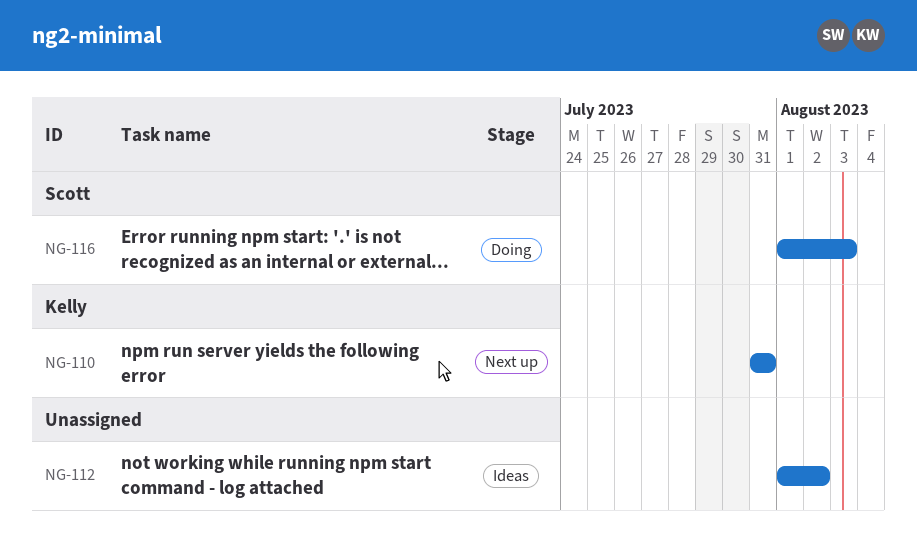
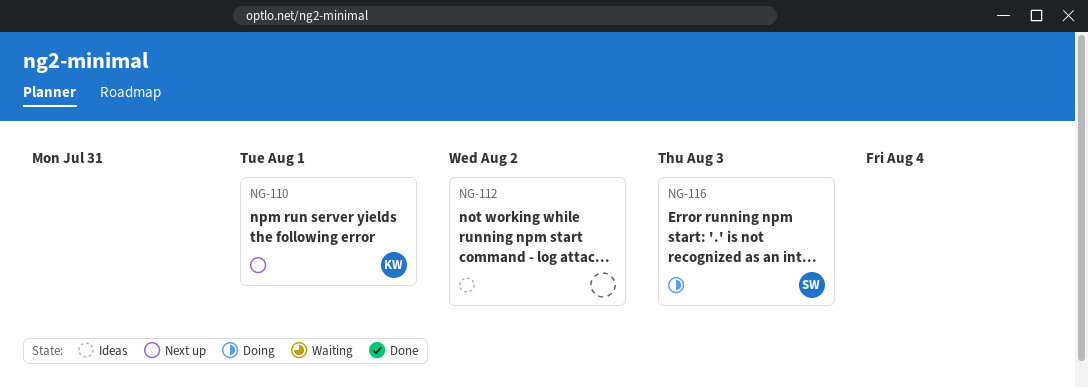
NG-110, due: Jul 31 -> Aug 1

